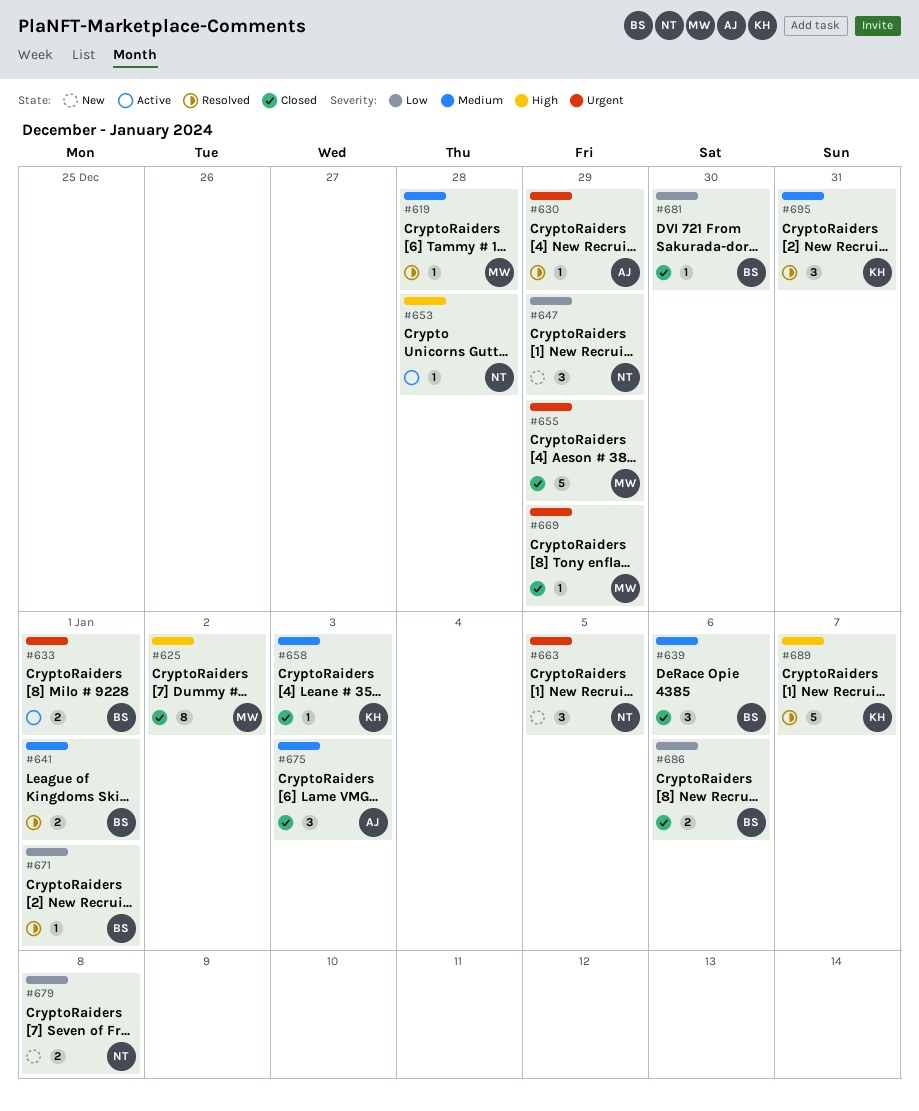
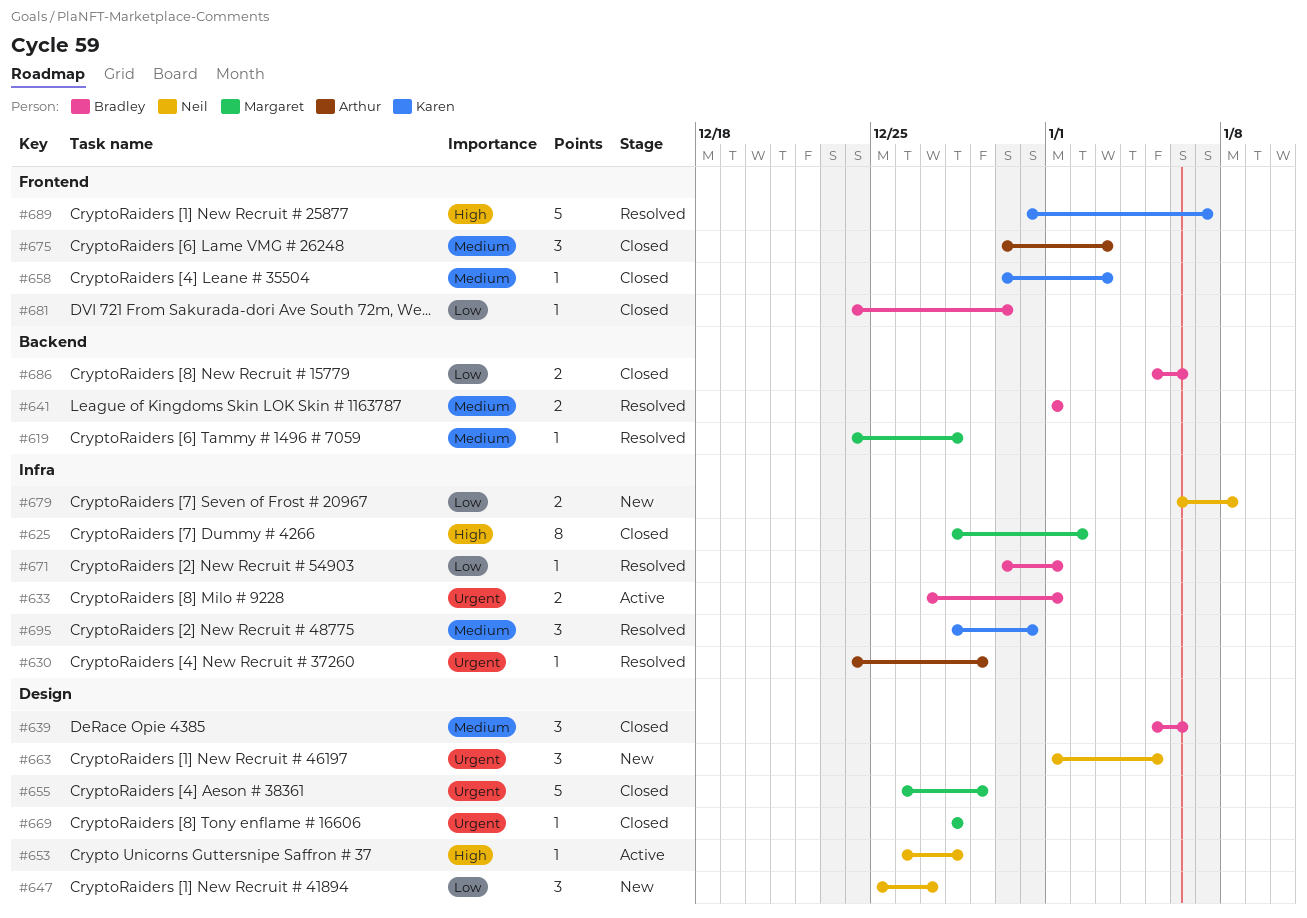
#647, due: Dec 29 -> Dec 27
#669, due: Dec 29 -> Dec 28

